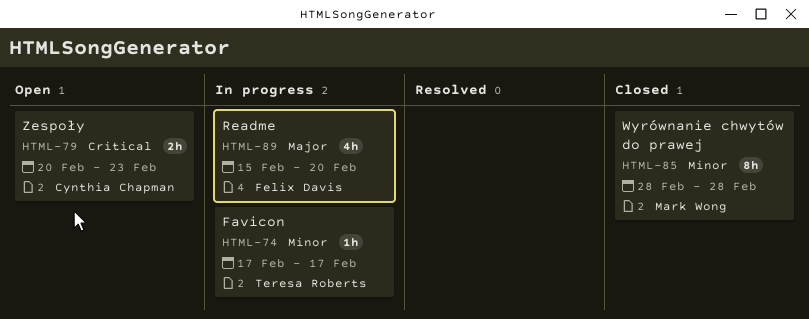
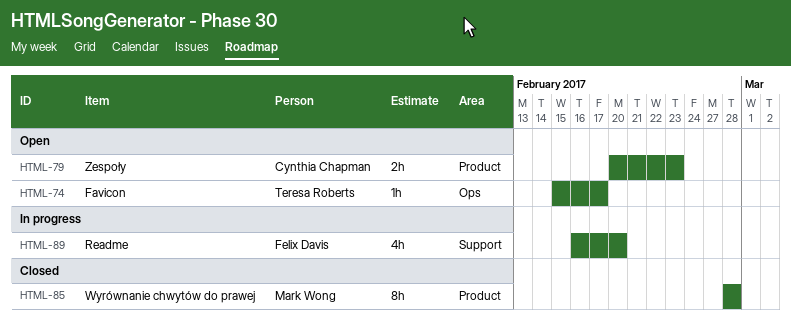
HTML-74, status: In progress -> Open
HTML-74, start: Feb 17 -> Feb 15
HTML-89, start: Feb 15 -> Feb 16

